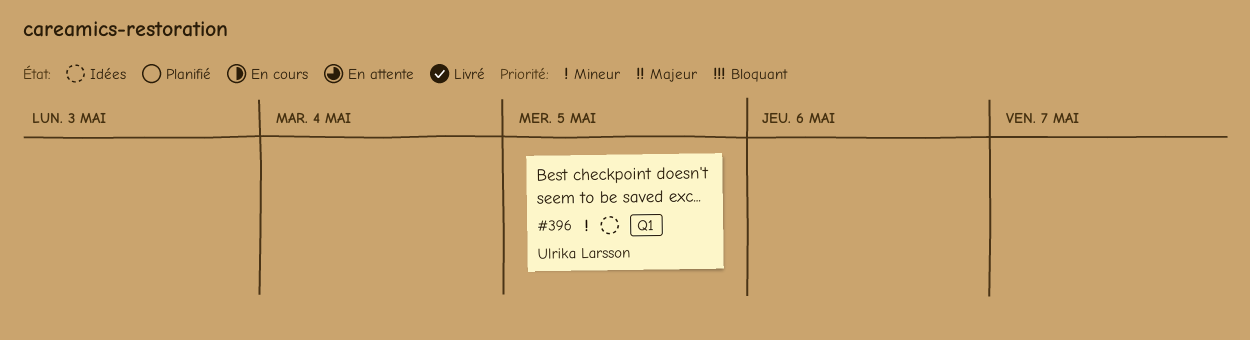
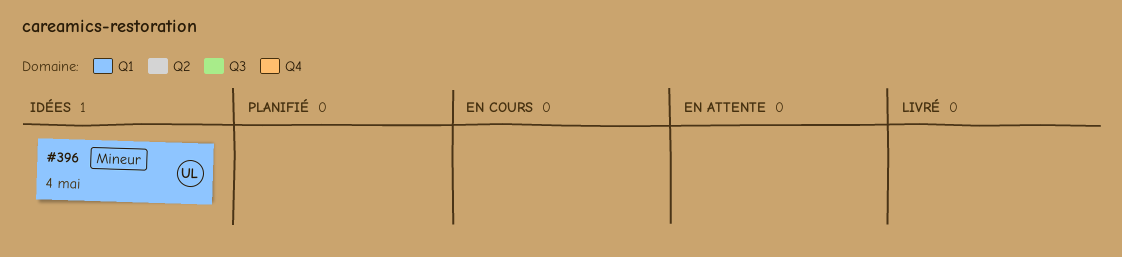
#396, due: May 5 -> May 4

